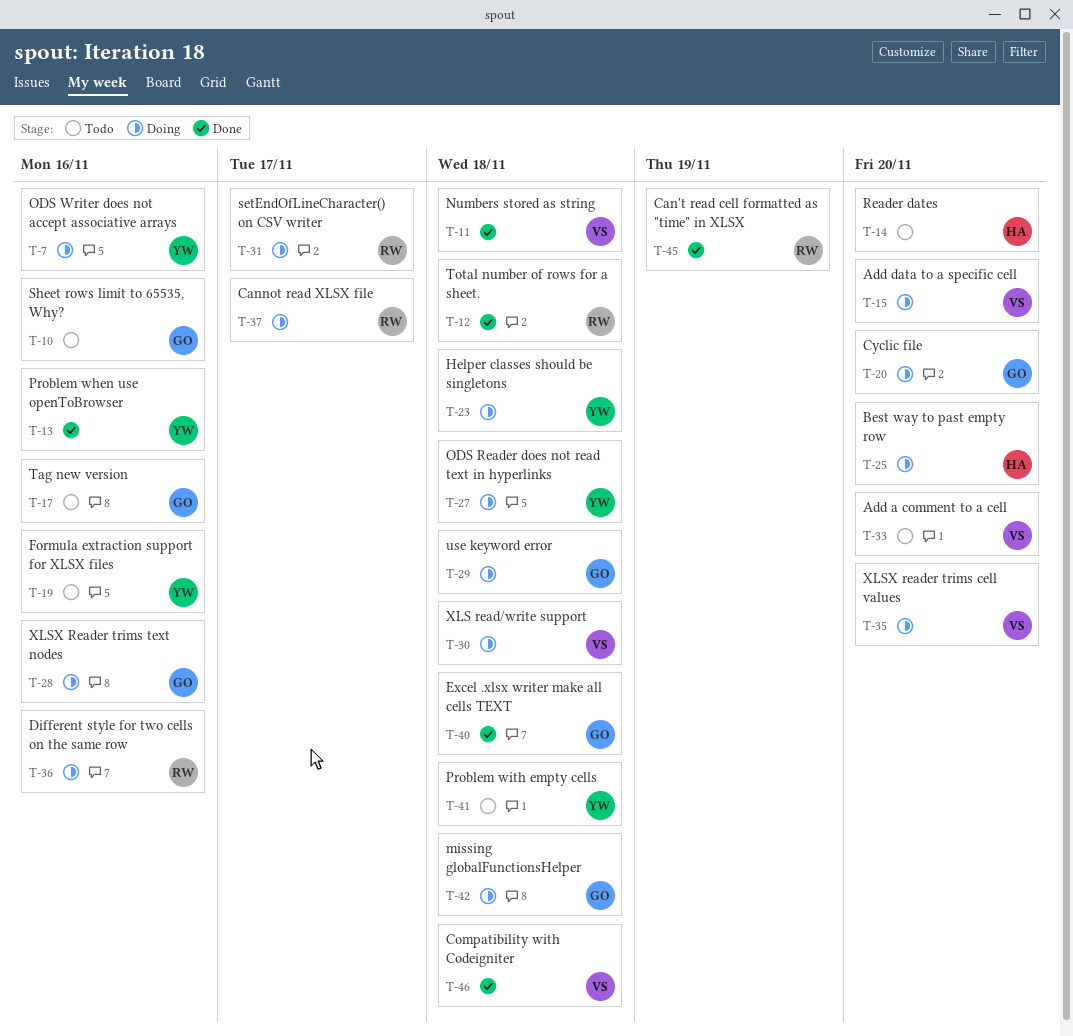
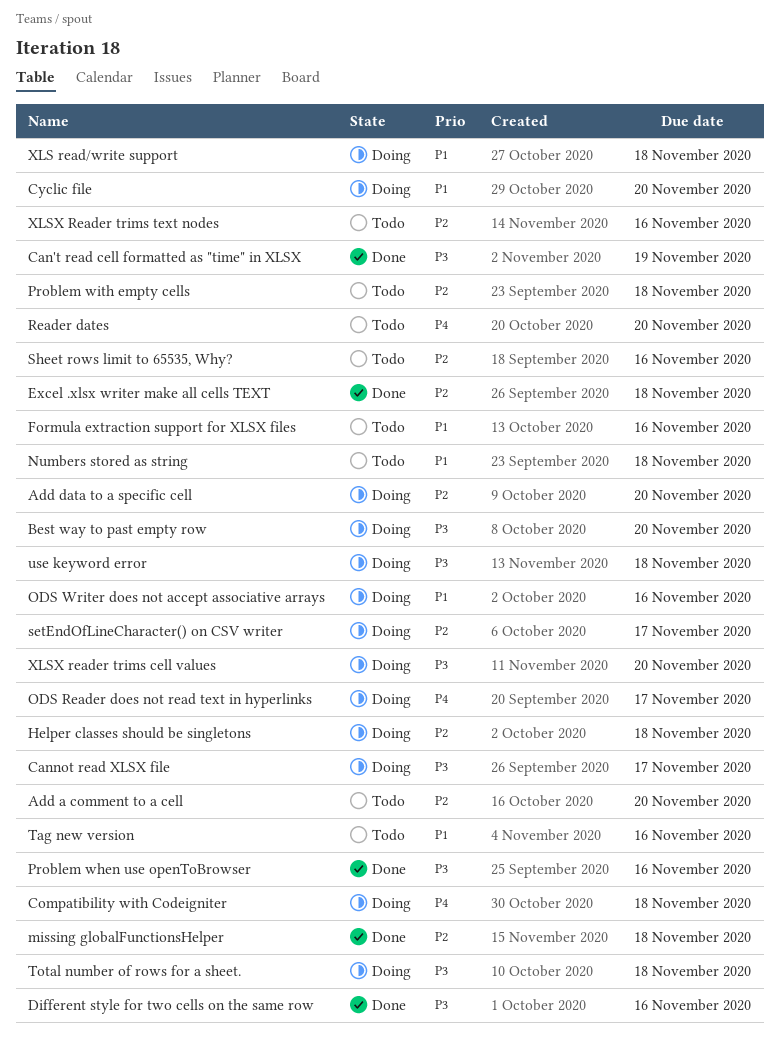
Compatibility with Codeigniter, status: Done -> Doing
Different style for two cells on the same row, status: Doing -> Done
missing globalFunctionsHelper, status: Doing -> Done
Numbers stored as string, status: Done -> Todo
ODS Reader does not read text in hyperlinks, due: Nov 18 -> Nov 17
Total number of rows for a sheet., status: Done -> Doing
XLSX Reader trims text nodes, status: Doing -> Todo

